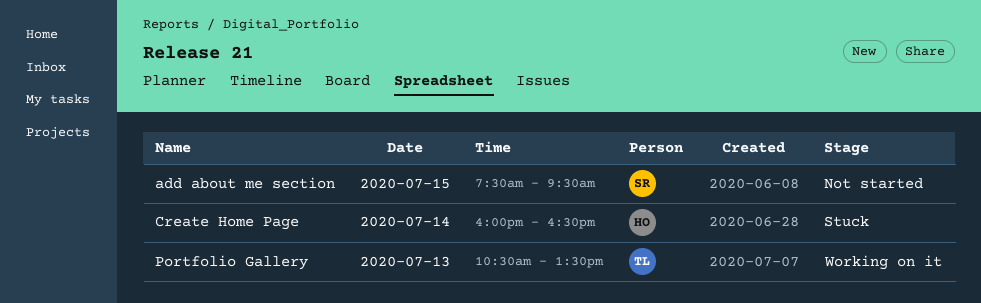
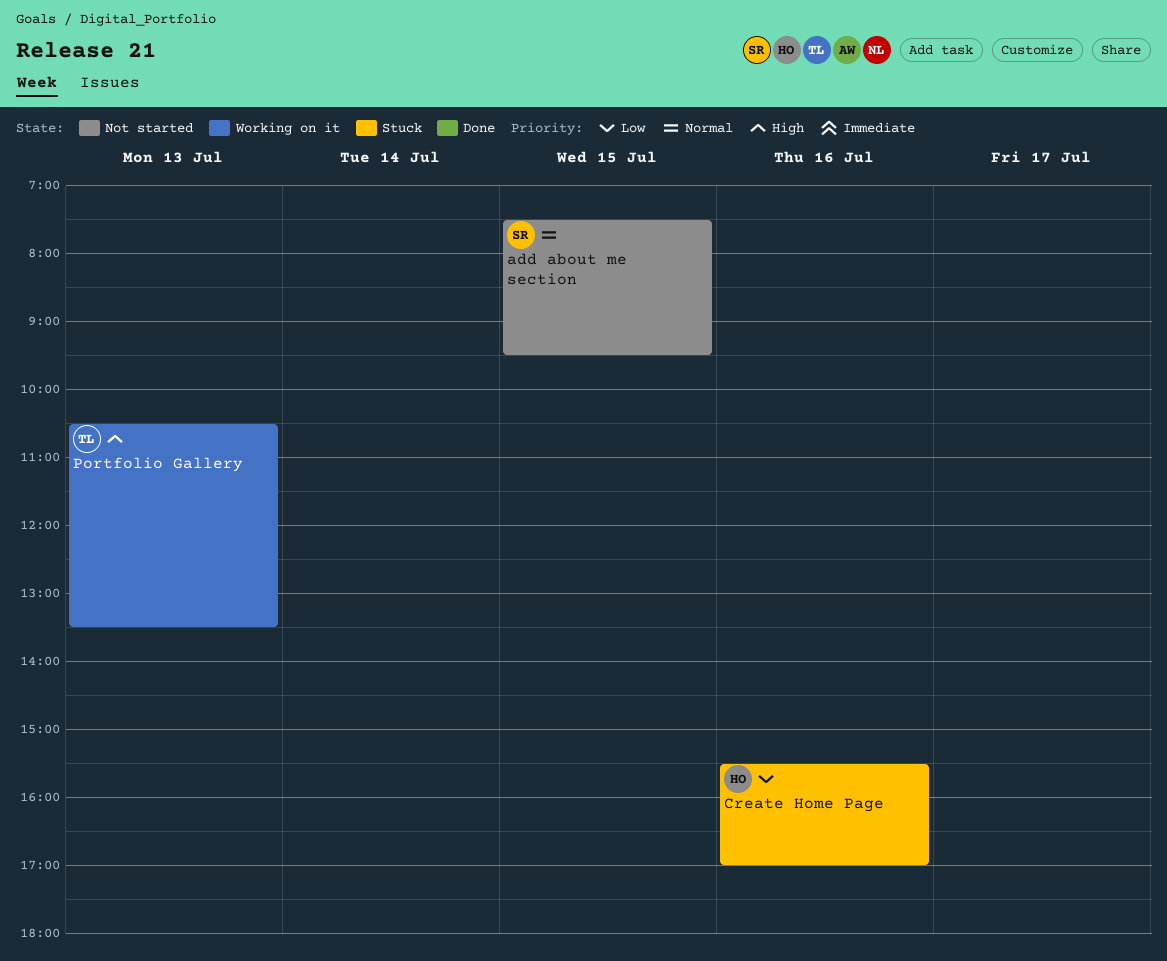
Create Home Page, day: Jul 14 -> Jul 16
Create Home Page, begins: 16:00 -> 15:30
Create Home Page, ends: 16:30 -> 17:00

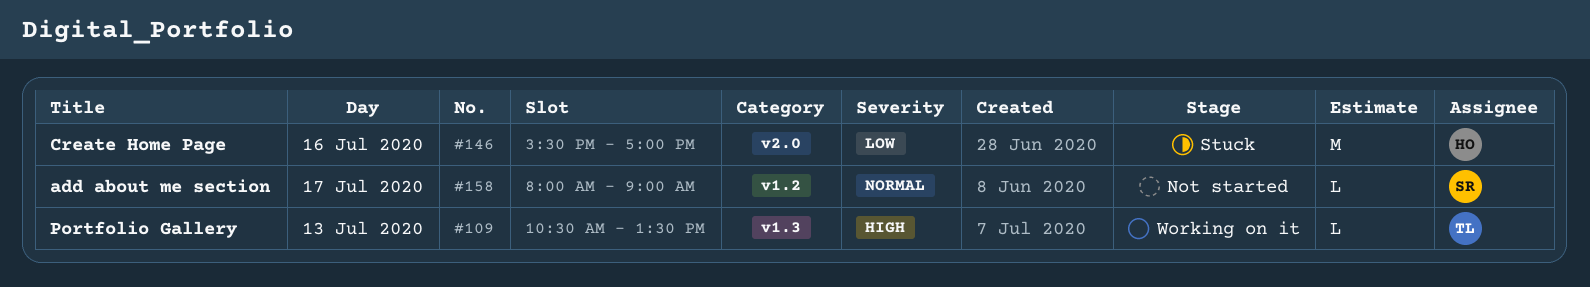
add about me section, day: Jul 15 -> Jul 17
add about me section, begins: 07:30 -> 08:00
add about me section, ends: 09:30 -> 09:00

